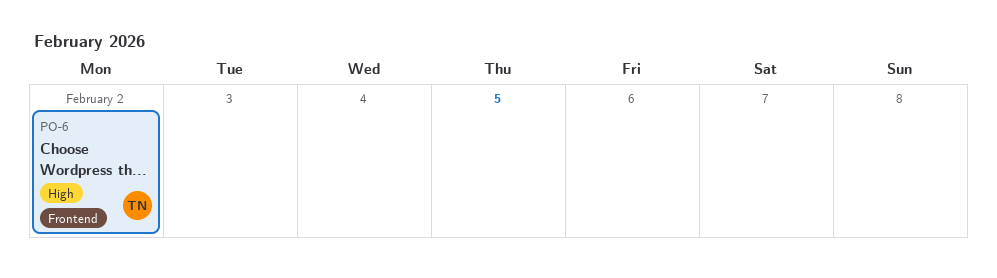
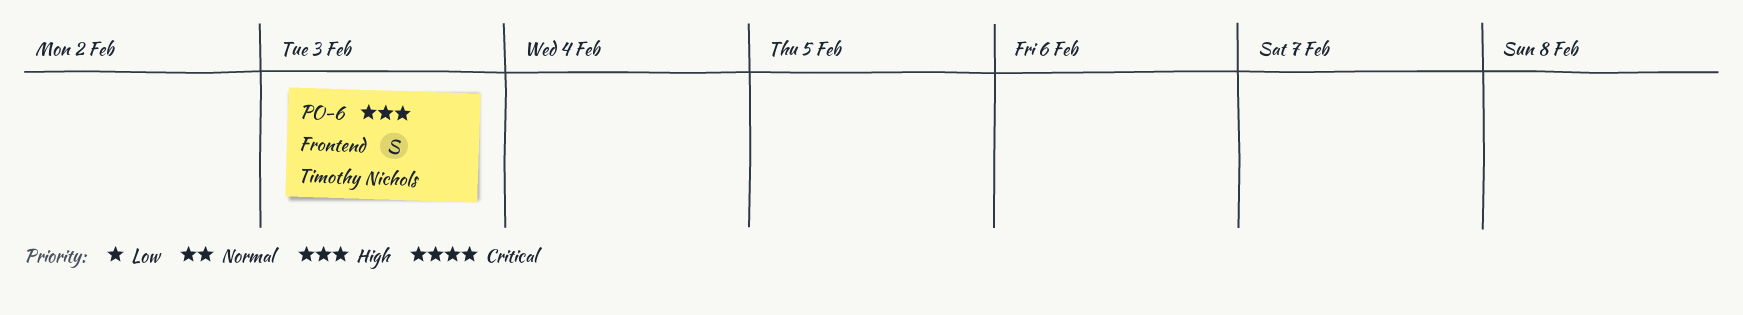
PO-6, due: Feb 2 -> Feb 3

